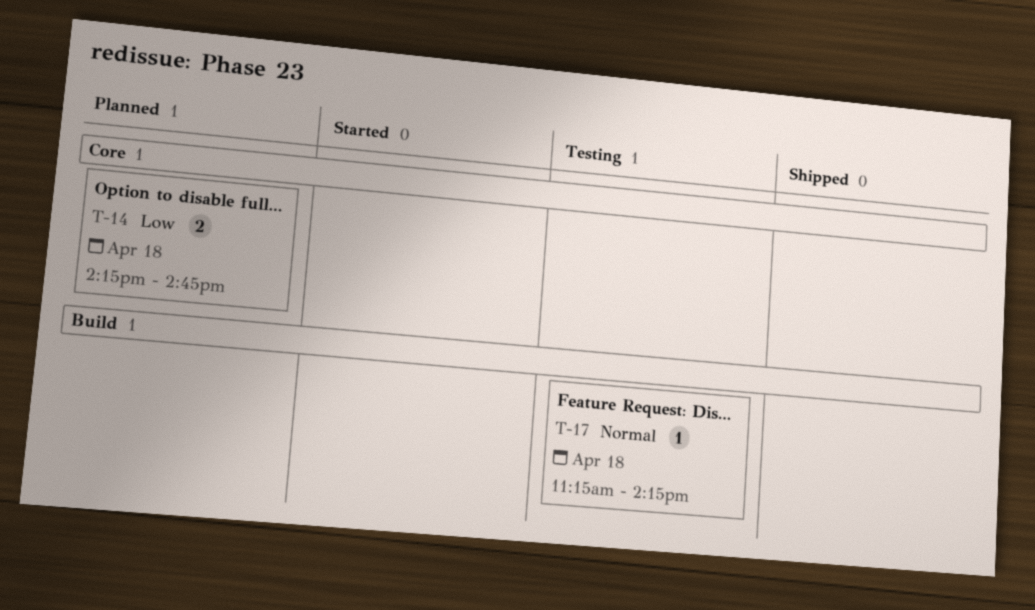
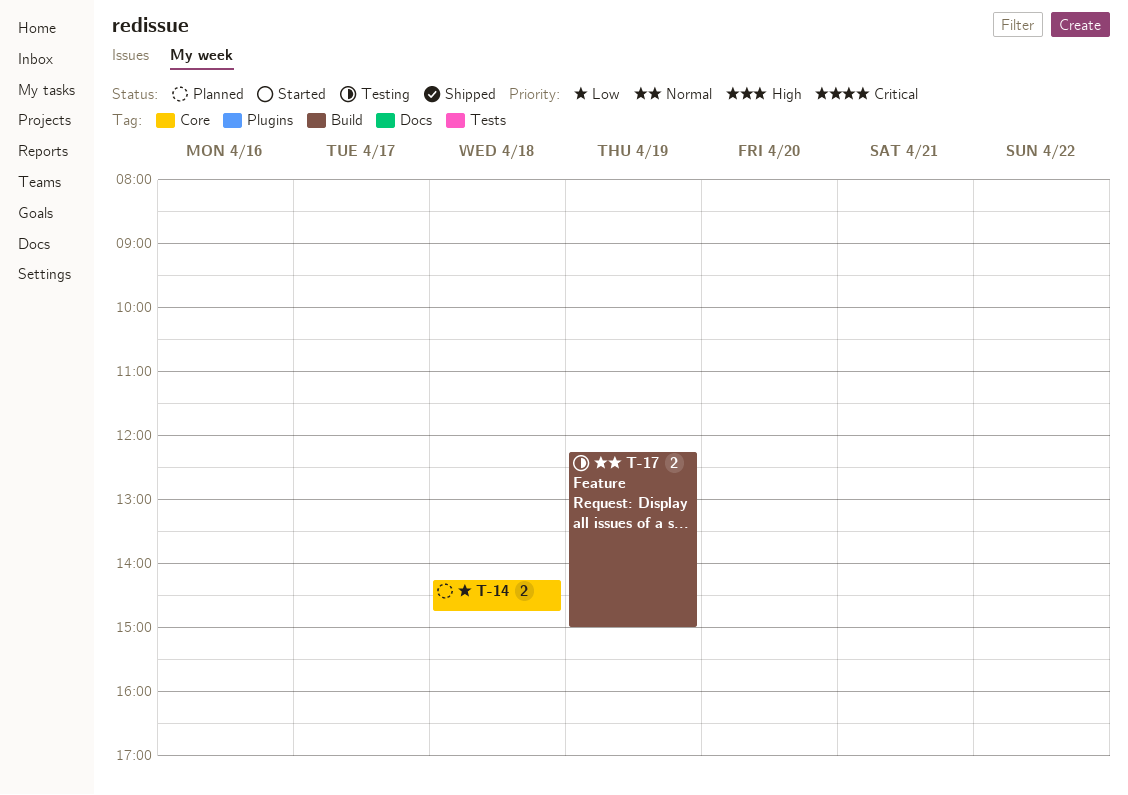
T-17, estimate: 1 -> 2
T-17, day: Apr 18 -> Apr 19
T-17, begins: 11:15 -> 12:15
T-17, ends: 14:15 -> 15:00

